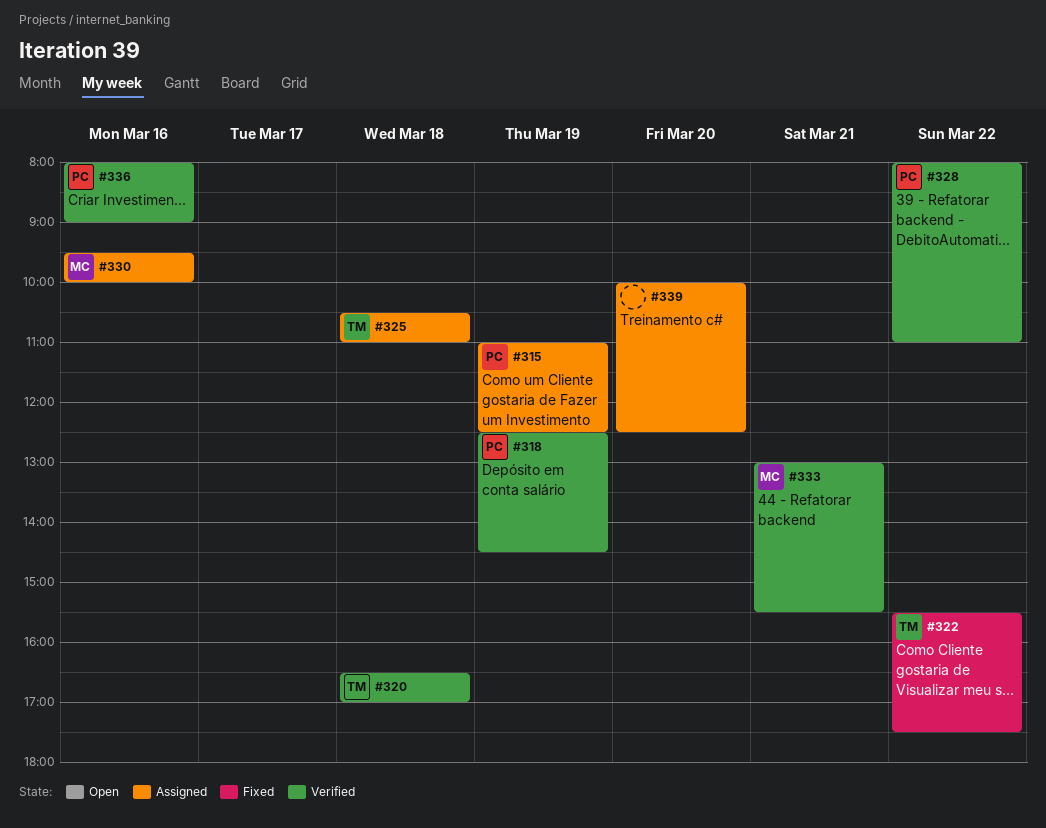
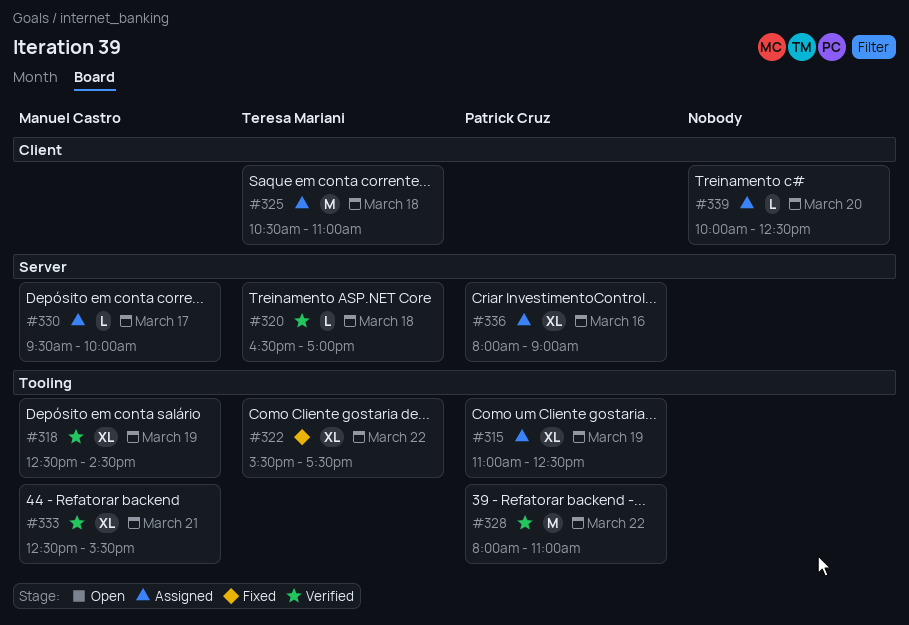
#318, owner: Patrick Cruz -> Manuel Castro
#330, day: Mar 16 -> Mar 17
#333, begins: 13:00 -> 12:30
#336, status: Verified -> Assigned

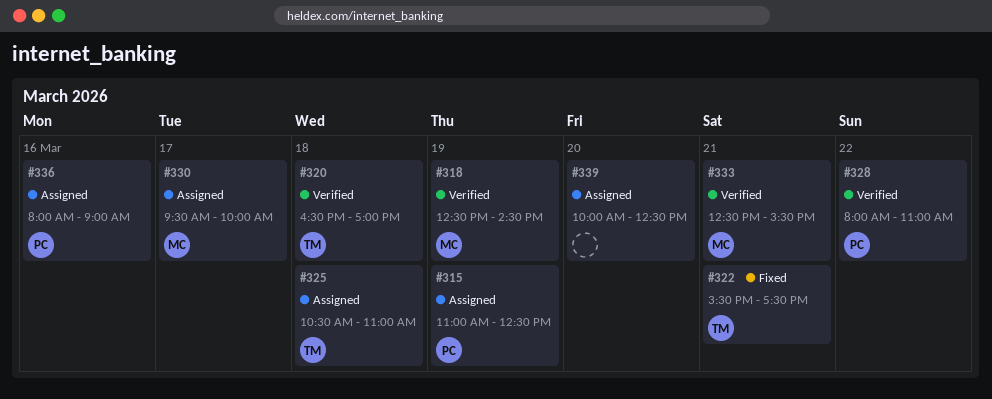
#322, day: Mar 22 -> Mar 21

